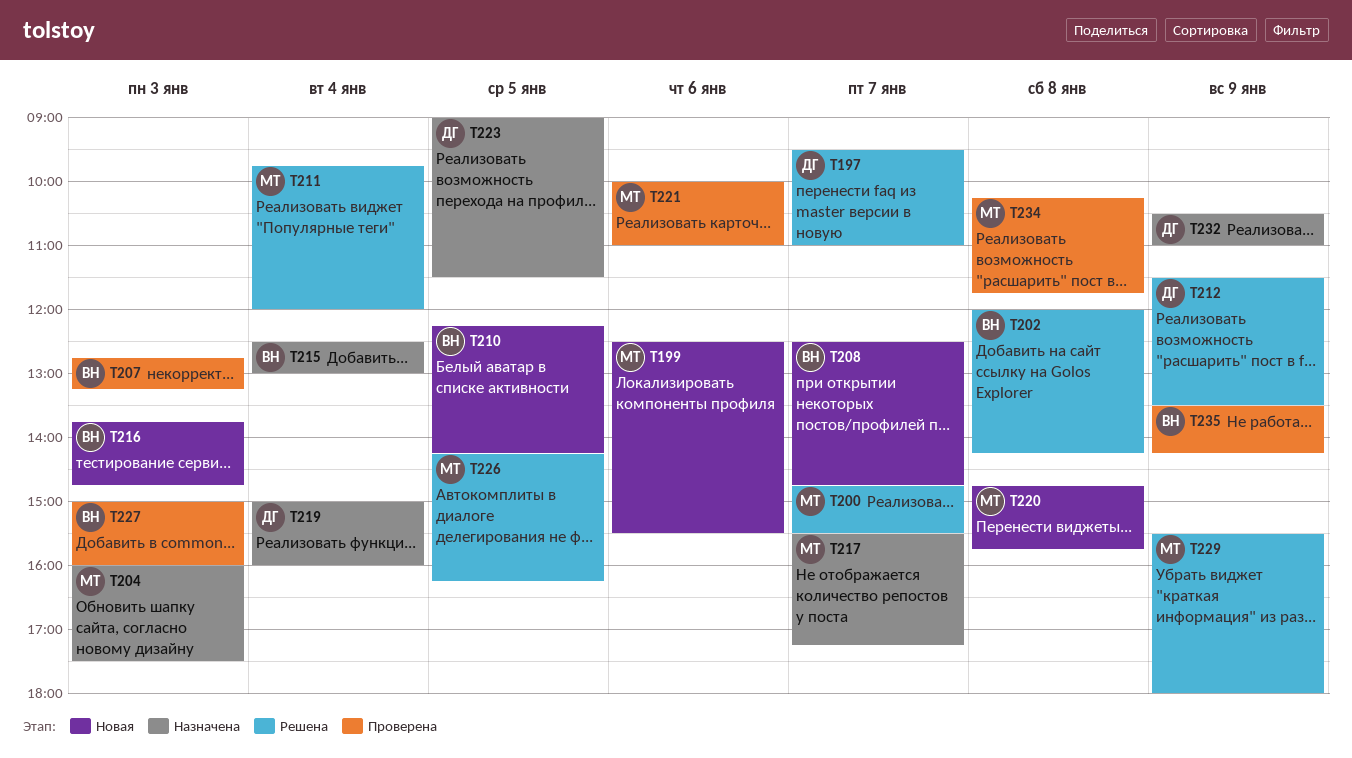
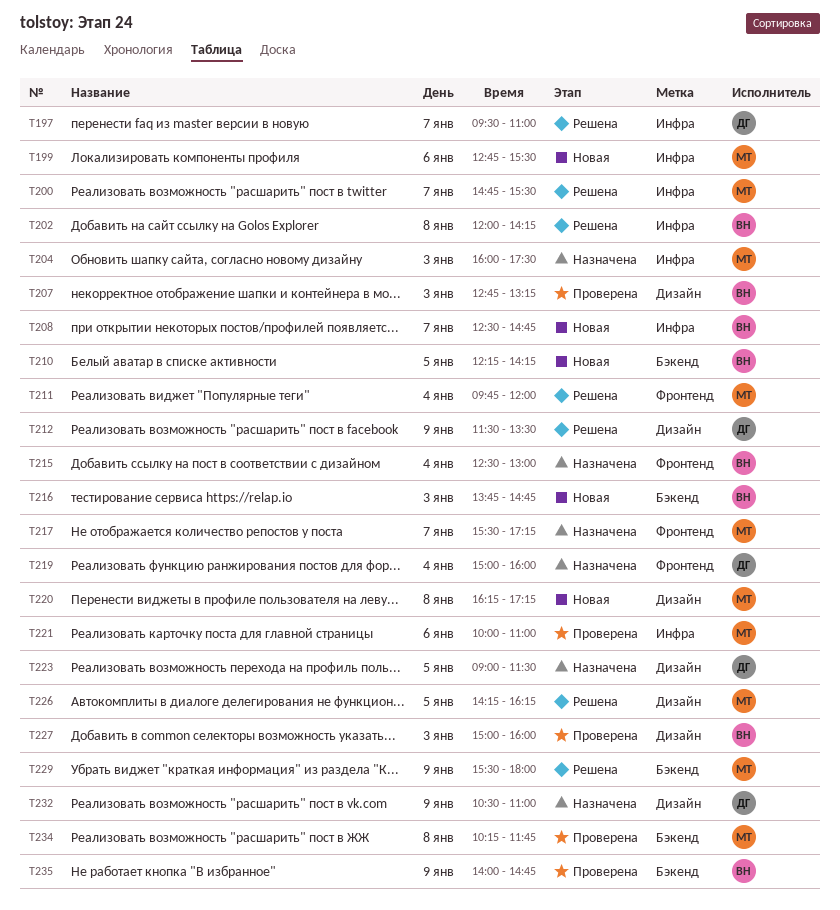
T199, begins: 12:30 -> 12:45
T220, begins: 14:45 -> 16:15
T220, ends: 15:45 -> 17:15
T235, begins: 13:30 -> 14:00
T235, ends: 14:15 -> 14:45

